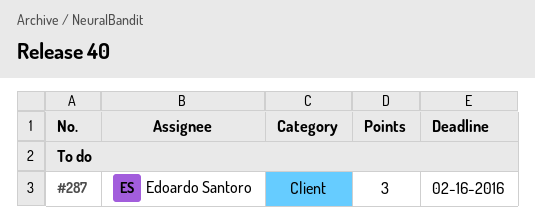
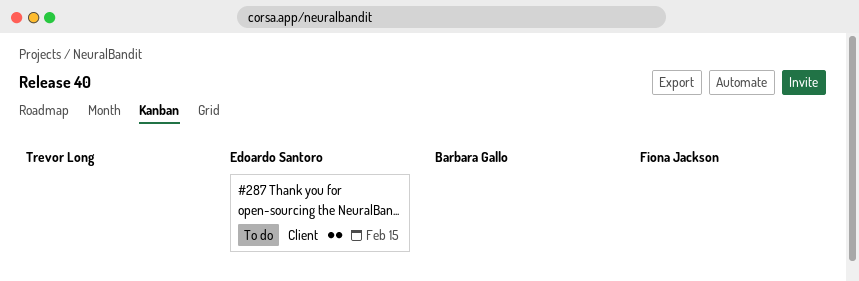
#287, estimate: 3 -> 2
#287, due: Feb 16 -> Feb 15

